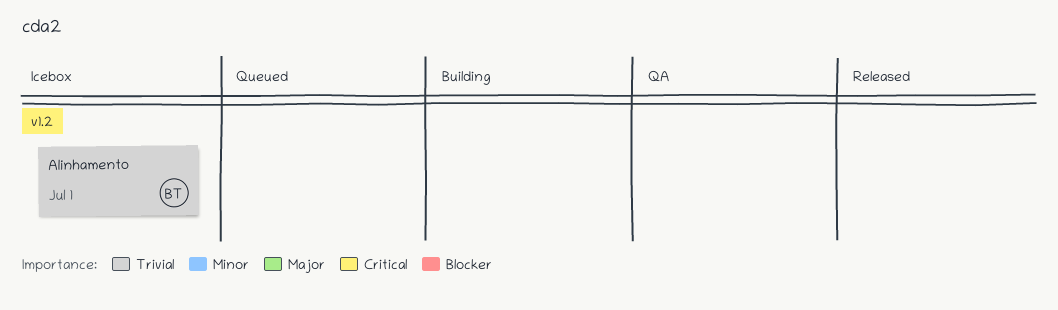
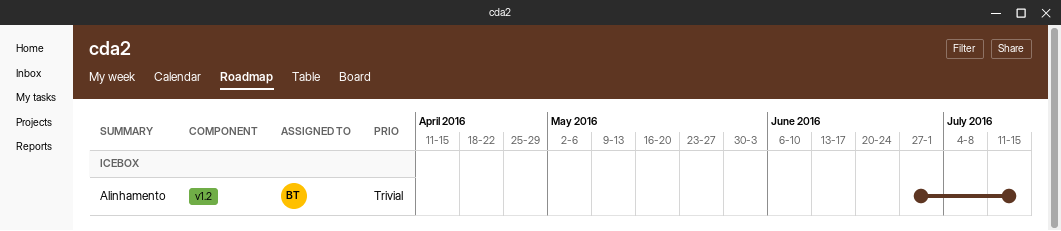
Alinhamento, due: Jul 1 -> Jul 15

